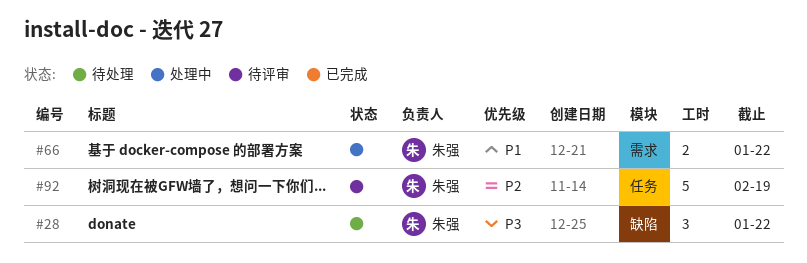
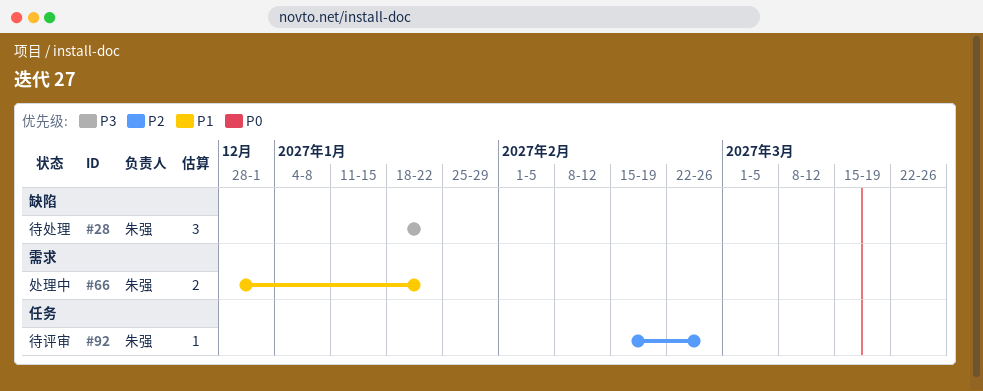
#92, estimate: 5 -> 1
#92, due: Feb 19 -> Feb 26

